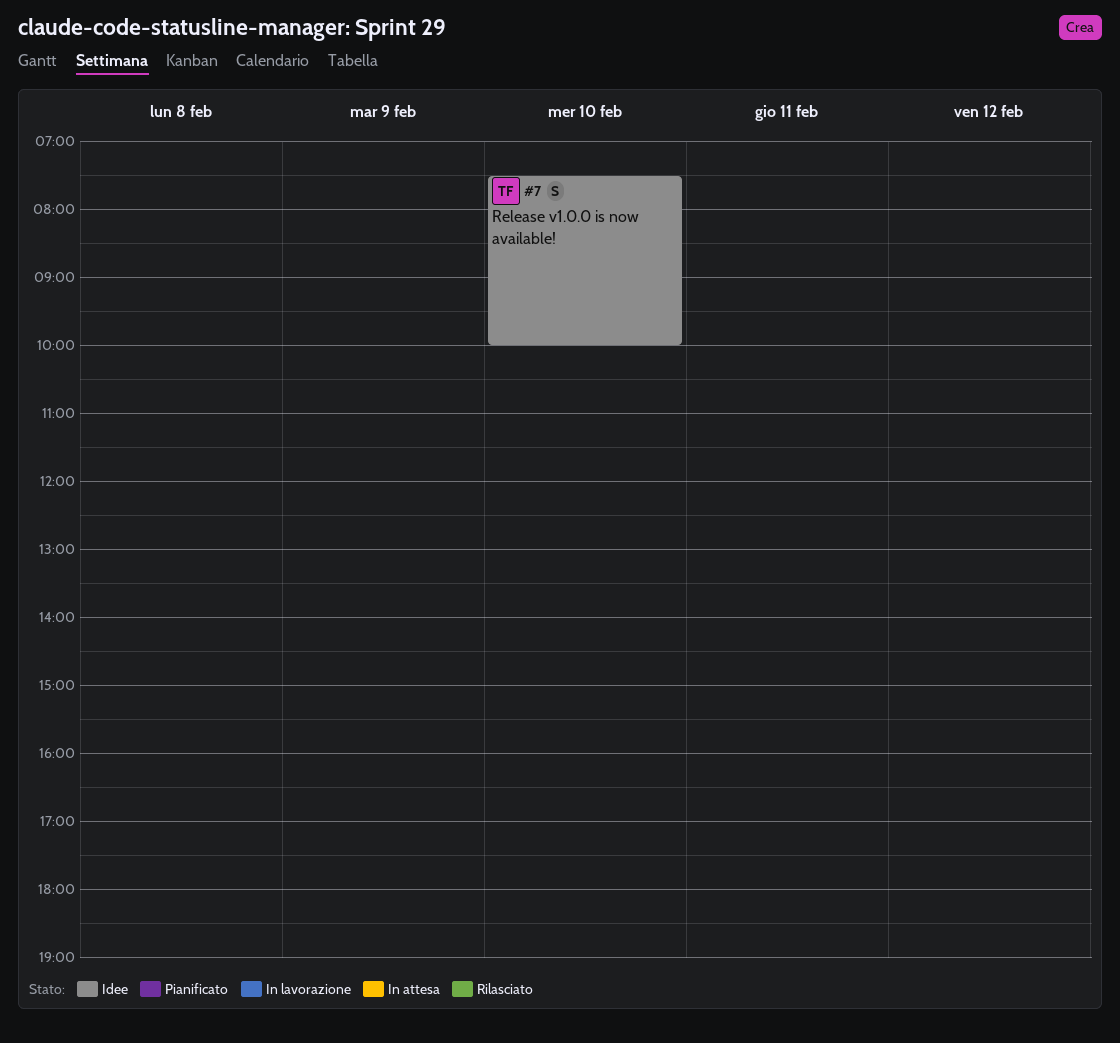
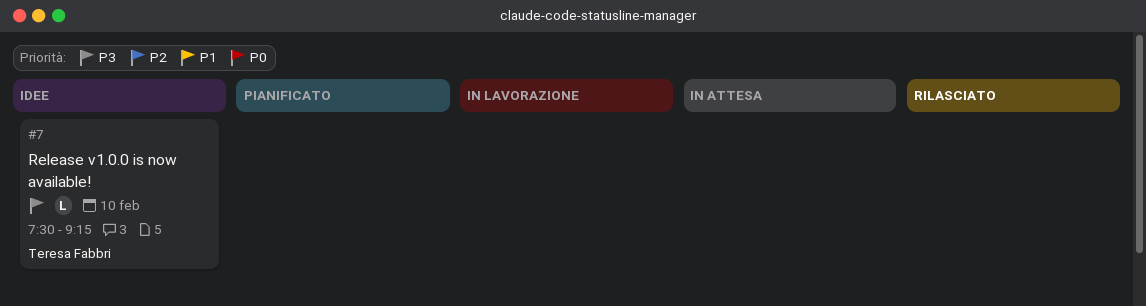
#7, estimate: S -> L
#7, ends: 10:00 -> 09:15

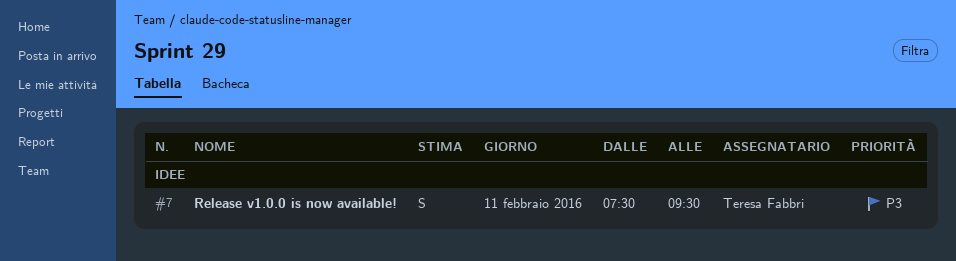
#7, estimate: L -> S
#7, day: Feb 10 -> Feb 11
#7, ends: 09:15 -> 09:30

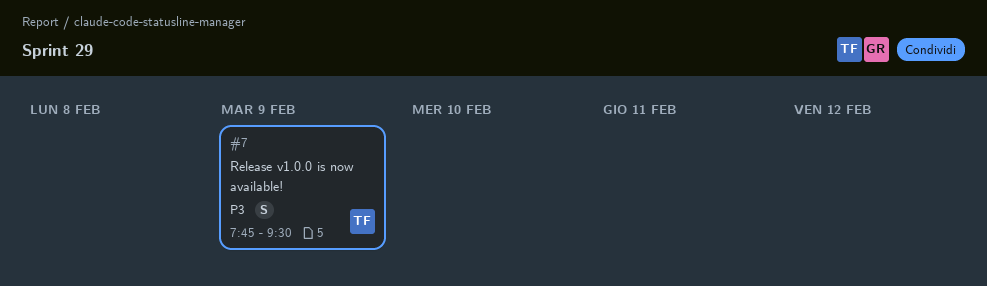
#7, day: Feb 11 -> Feb 9
#7, begins: 07:30 -> 07:45

